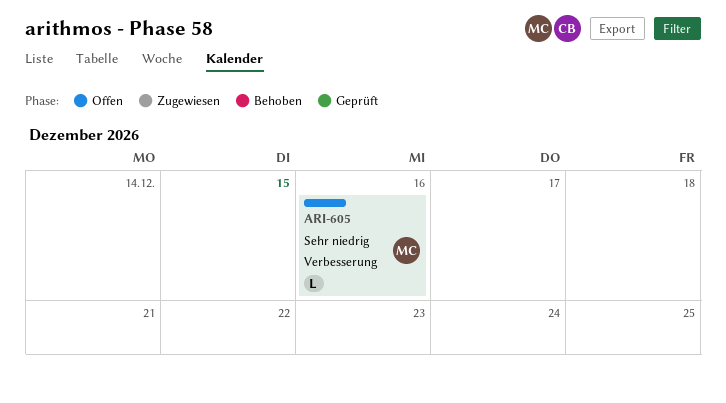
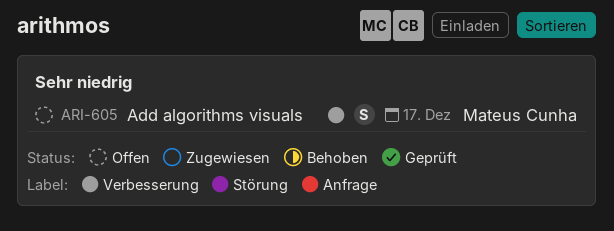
ARI-605, estimate: L -> S
ARI-605, due: Dec 16 -> Dec 17

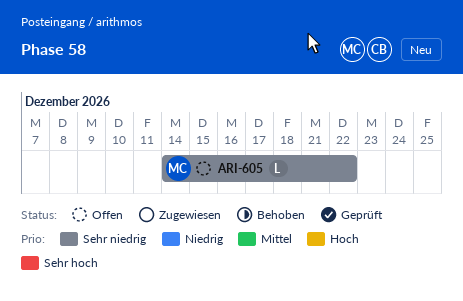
ARI-605, estimate: S -> L
ARI-605, due: Dec 17 -> Dec 22

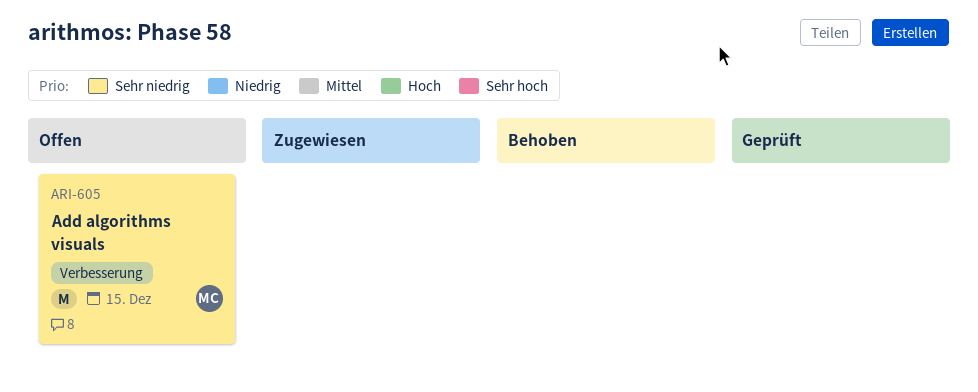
ARI-605, estimate: L -> M
ARI-605, due: Dec 22 -> Dec 15

